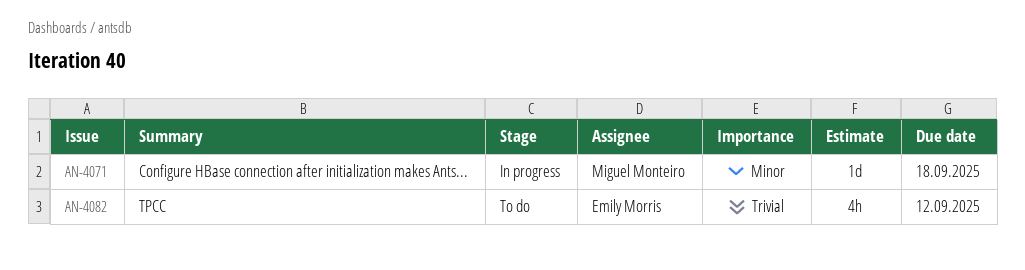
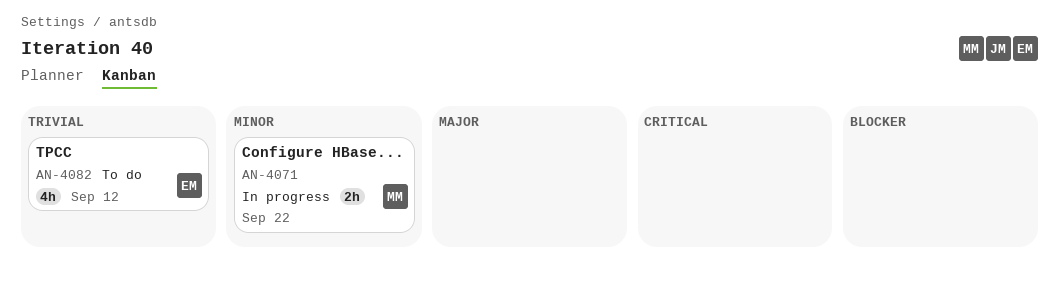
AN-4071, estimate: 1d -> 2h
AN-4071, due: Sep 18 -> Sep 22

